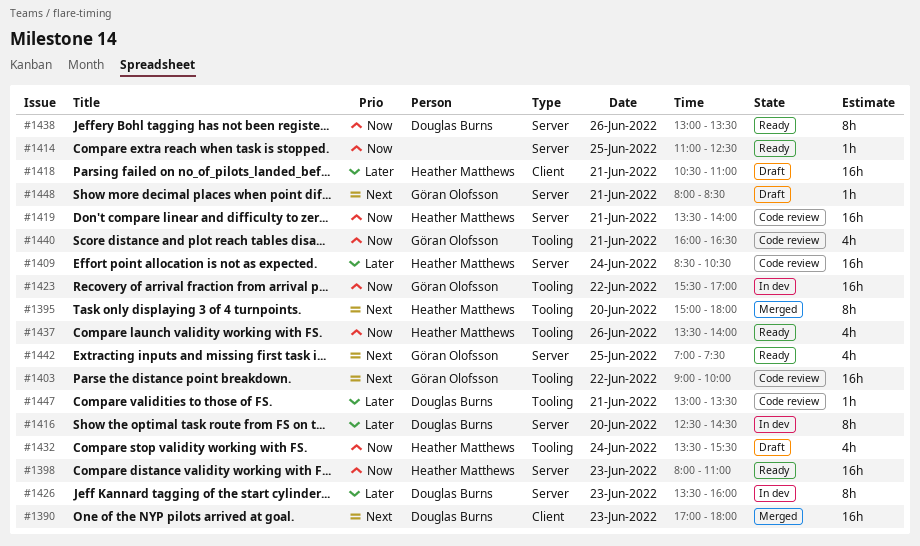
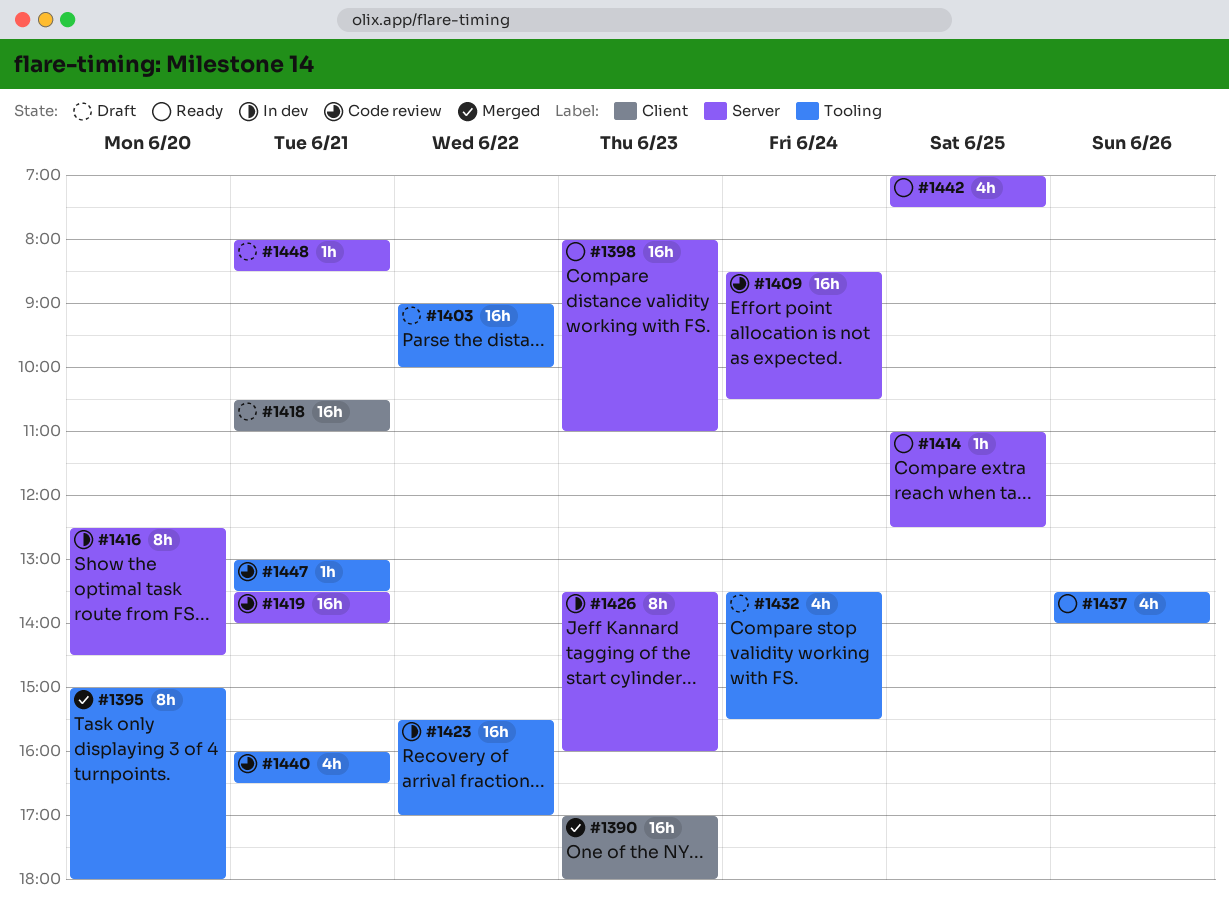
#1403, status: Code review -> Draft
#1438: present -> none

